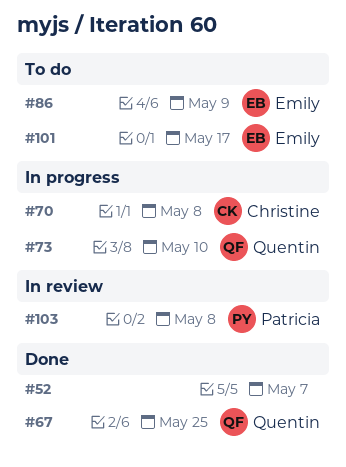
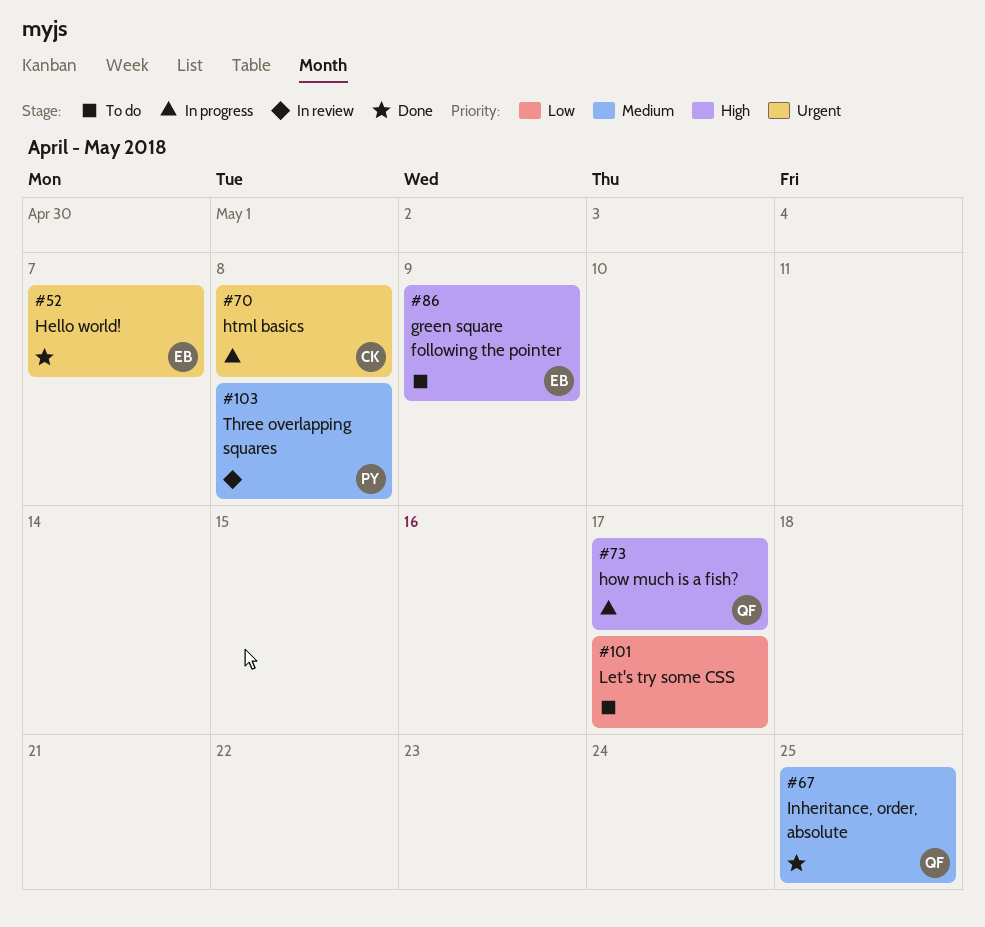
#52, owner: none -> Emily
#73, due: May 10 -> May 17
#101, owner: Emily -> none

